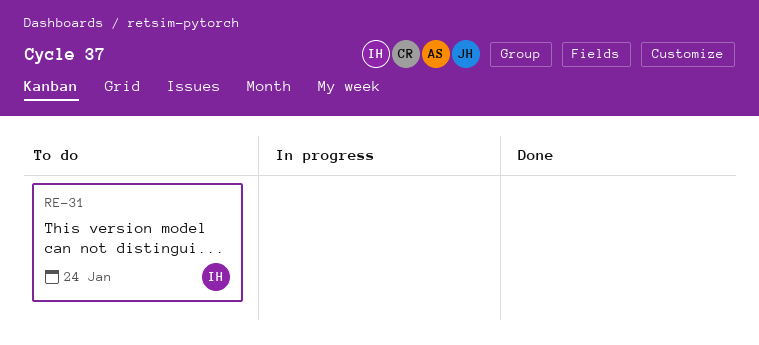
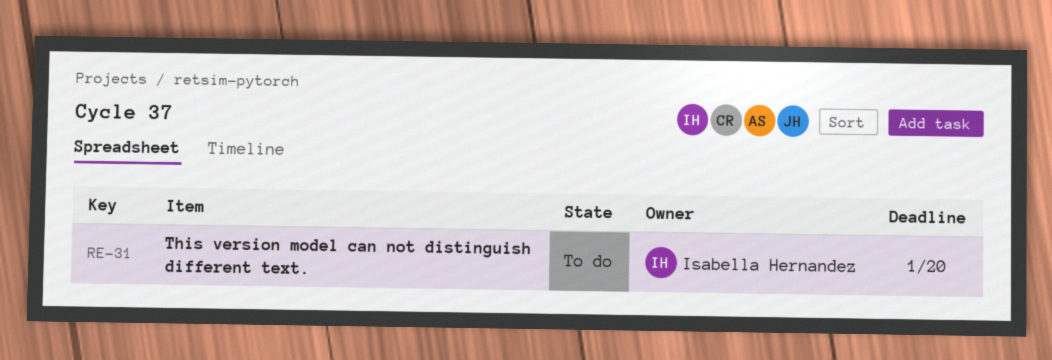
RE-31, due: Jan 24 -> Jan 20

